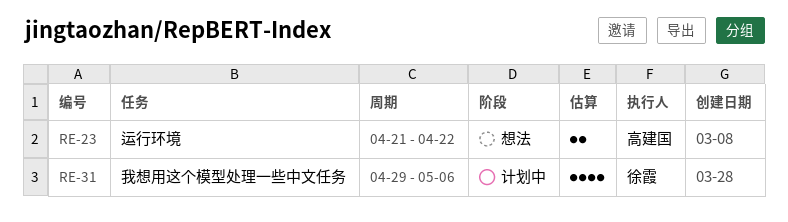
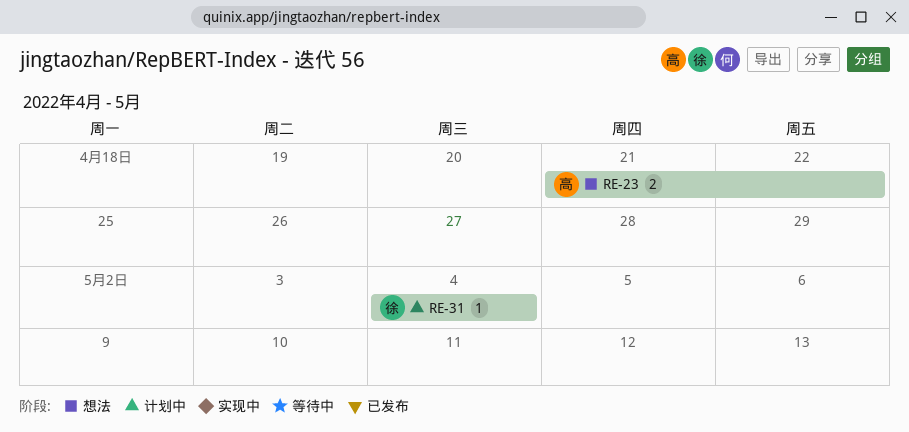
RE-31, estimate: 4 -> 1
RE-31, start: Apr 29 -> May 4
RE-31, due: May 6 -> May 4

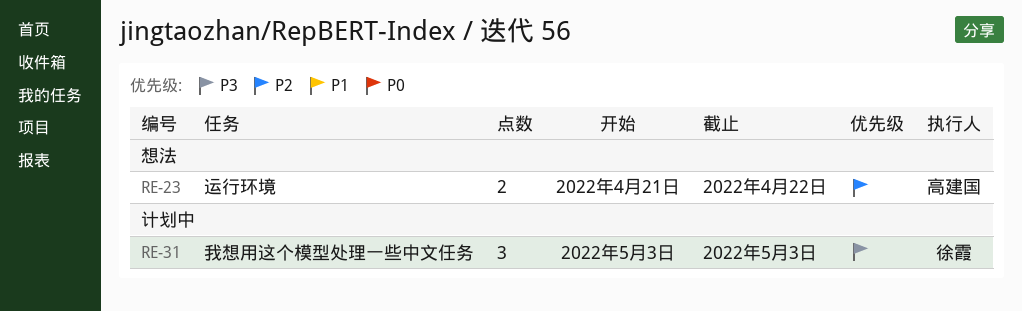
RE-31, estimate: 1 -> 3
RE-31, start: May 4 -> May 3
RE-31, due: May 4 -> May 3

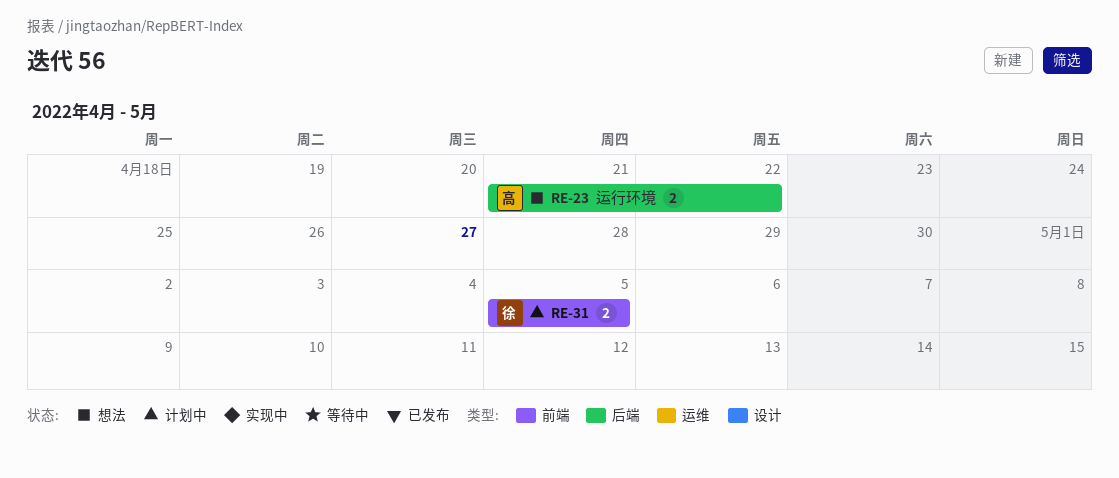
RE-31, estimate: 3 -> 2
RE-31, start: May 3 -> May 5
RE-31, due: May 3 -> May 5

